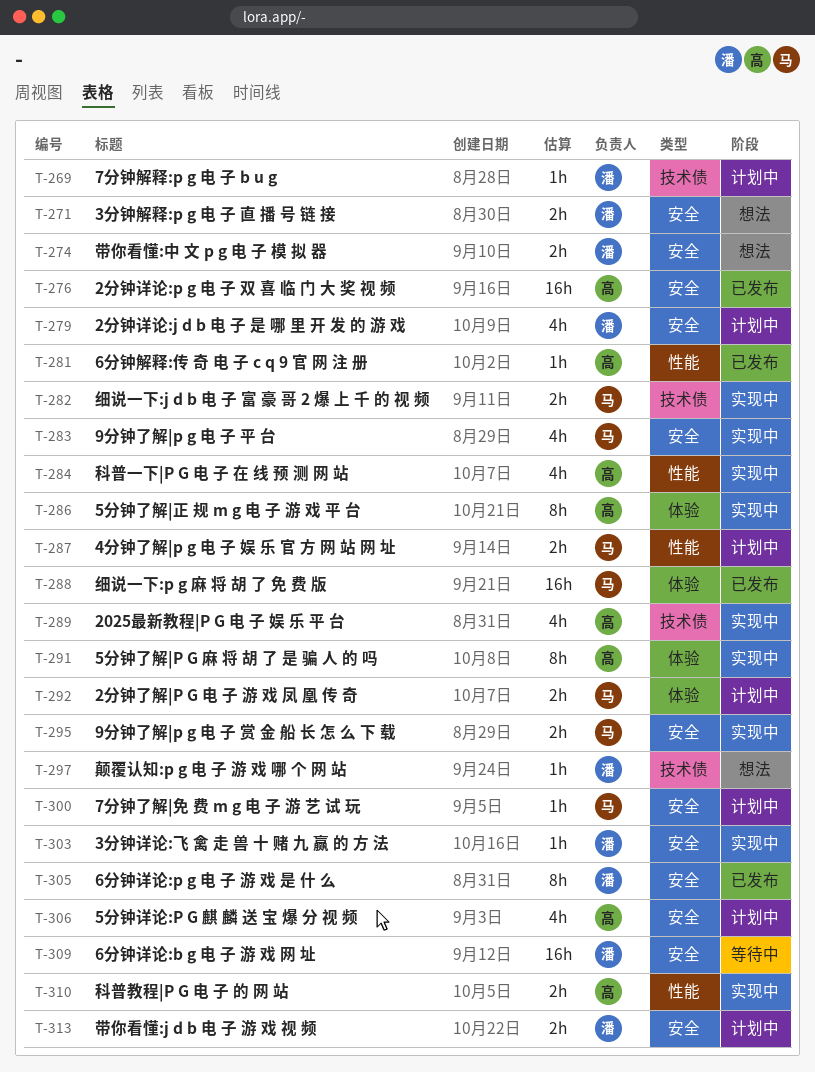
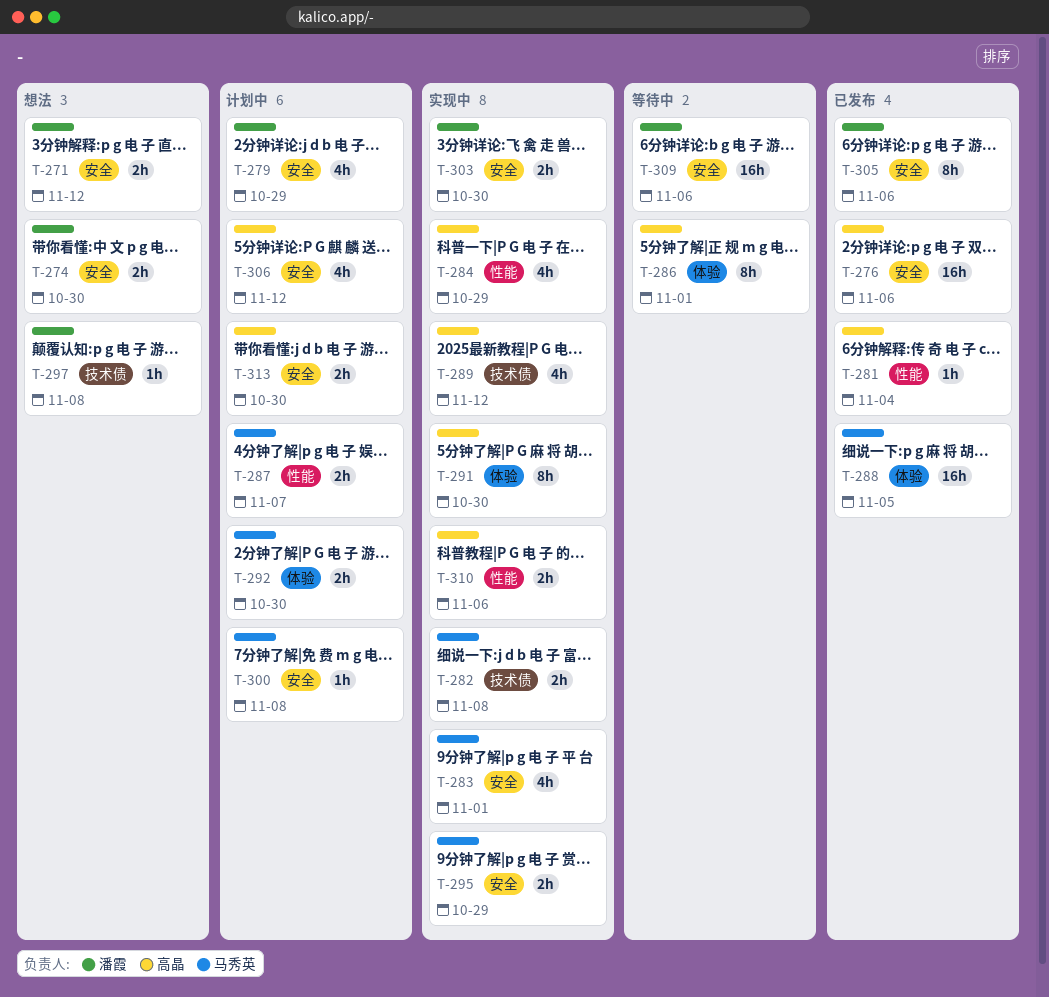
T-269: present -> none
T-286, status: 实现中 -> 等待中
T-303, estimate: 1h -> 2h
T-313, owner: 潘霞 -> 高晶

